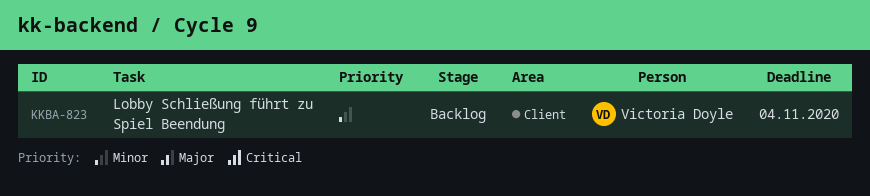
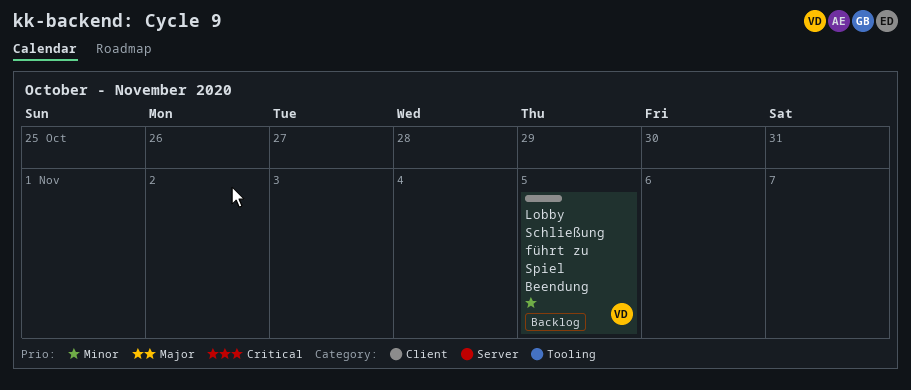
Lobby Schließung führt zu Spiel Beendung, due: Nov 4 -> Nov 5

